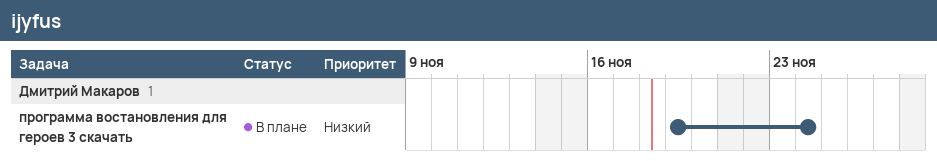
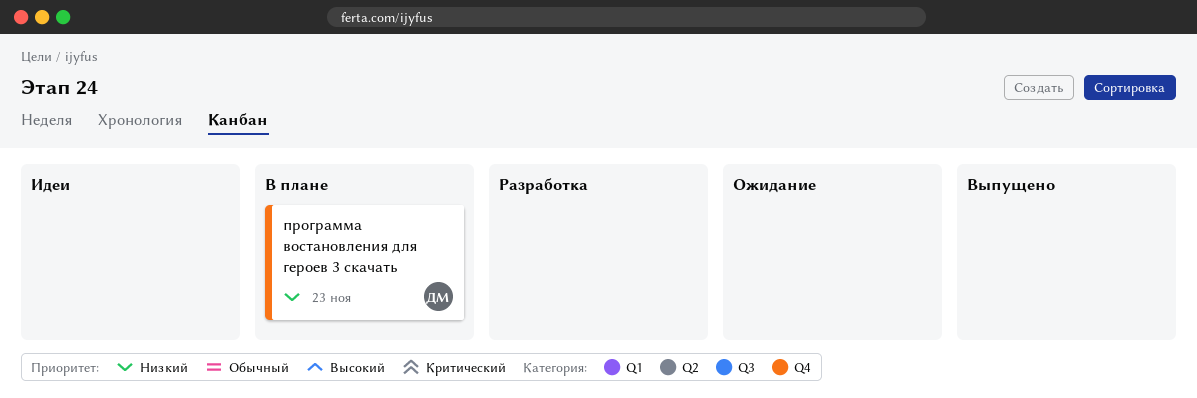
программа востановления для героев 3 скачать, due: Nov 24 -> Nov 23

